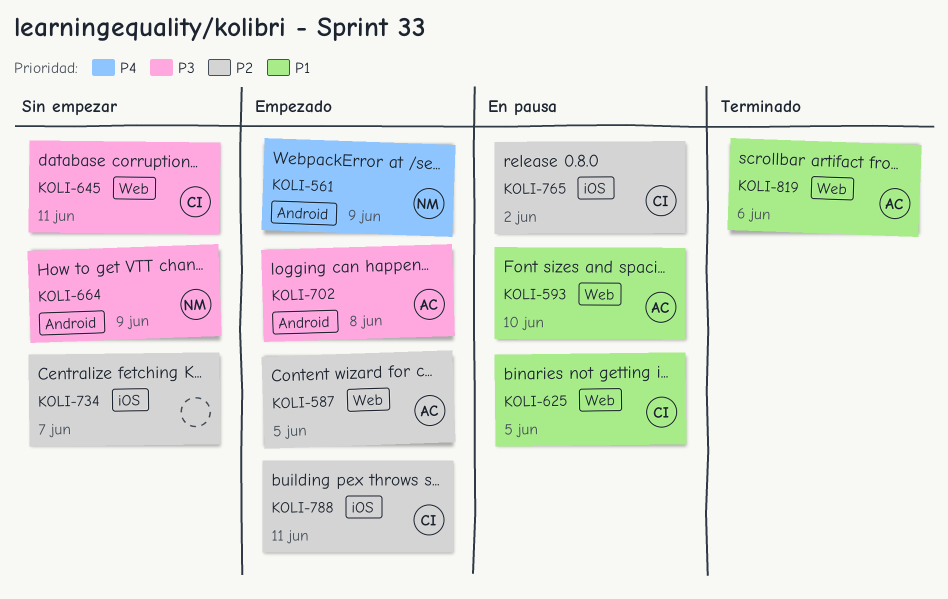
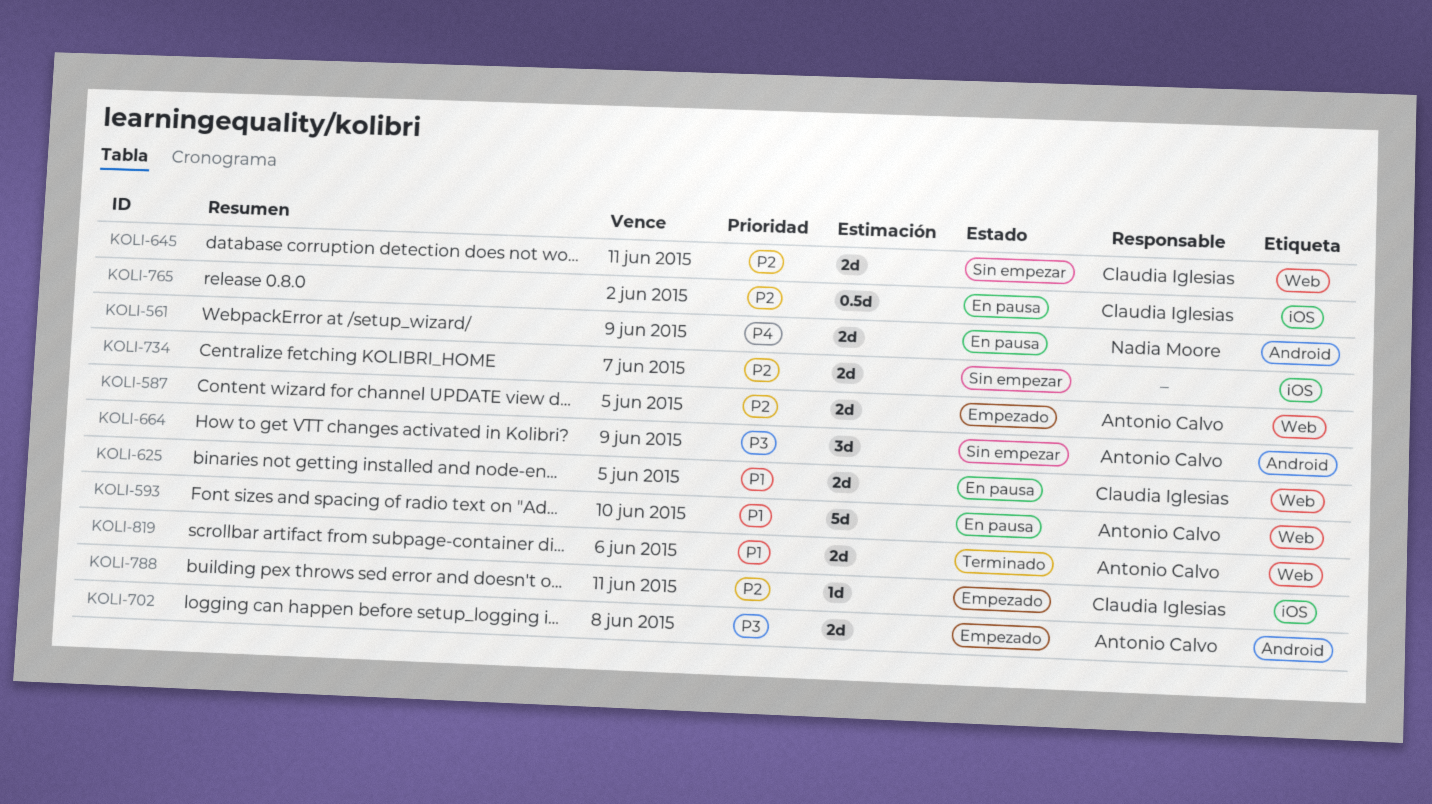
KOLI-561, status: Empezado -> En pausa
KOLI-645, priority: P3 -> P2
KOLI-664, owner: Nadia Moore -> Antonio Calvo

